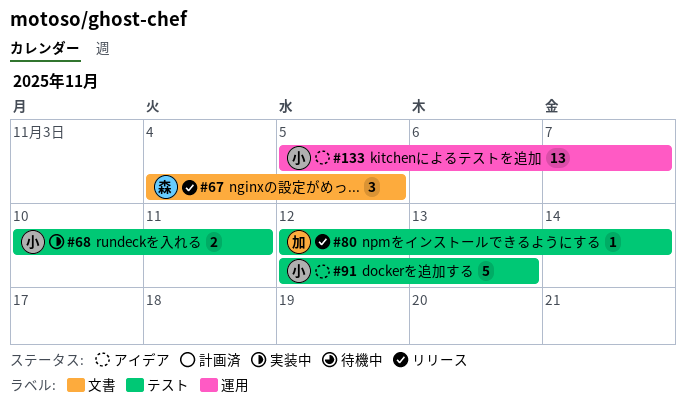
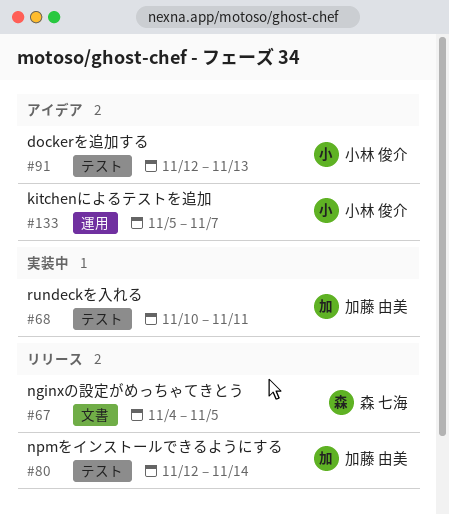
#68, owner: 小林 俊介 -> 加藤 由美

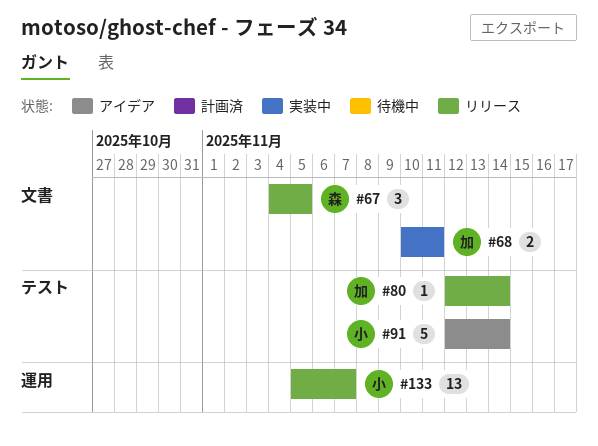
#68, label: テスト -> 文書
#91, due: Nov 13 -> Nov 14
#133, status: アイデア -> リリース

